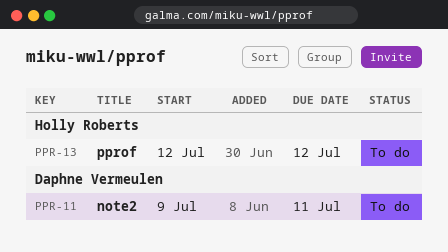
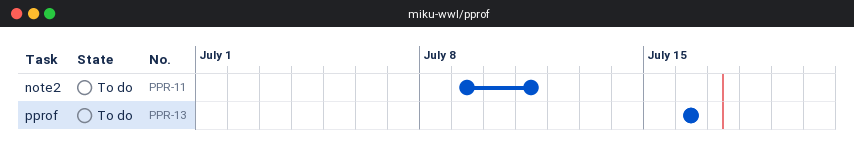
PPR-13, start: Jul 12 -> Jul 16
PPR-13, due: Jul 12 -> Jul 16

